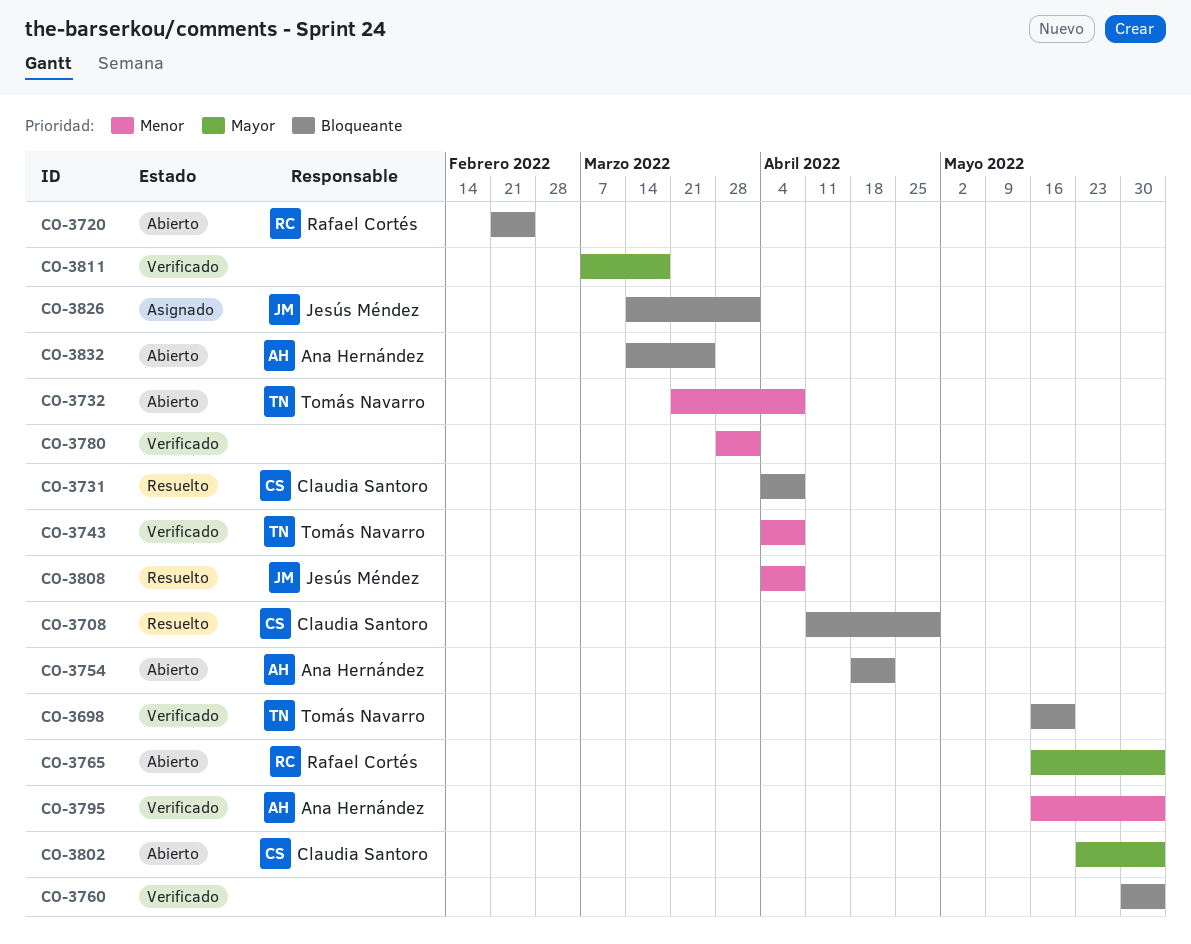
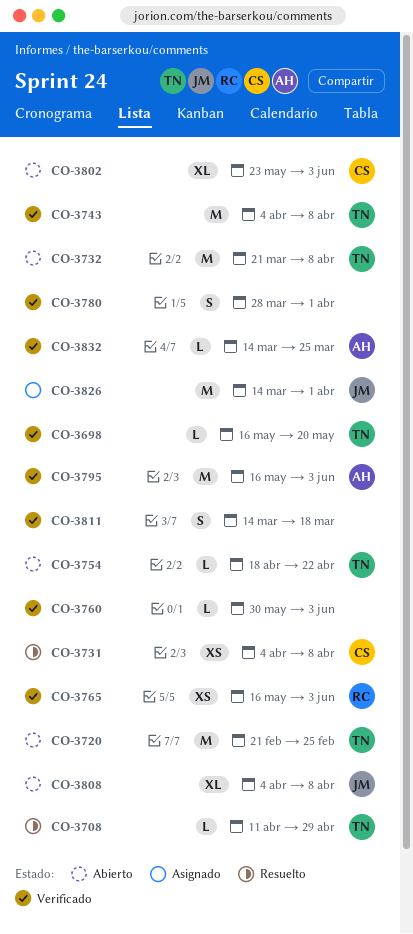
CO-3708, owner: Claudia Santoro -> Tomás Navarro
CO-3720, owner: Rafael Cortés -> Tomás Navarro
CO-3754, owner: Ana Hernández -> Tomás Navarro
CO-3765, status: Abierto -> Verificado
CO-3808, status: Resuelto -> Abierto
CO-3811, start: Mar 7 -> Mar 14
CO-3832, status: Abierto -> Verificado

